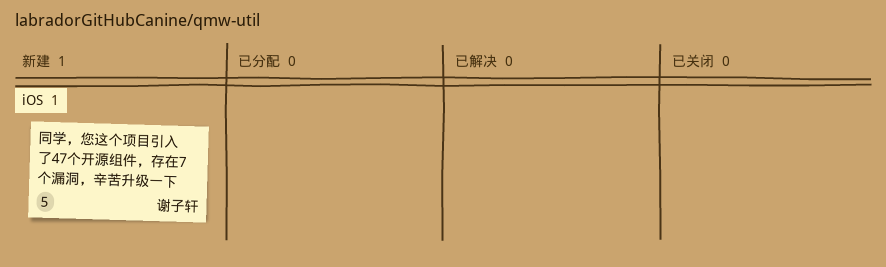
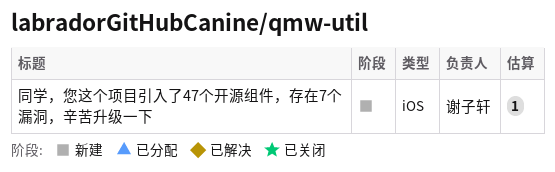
同学，您这个项目引入了47个开源组件，存在7个漏洞，辛苦升级一下, estimate: 5 -> 1

